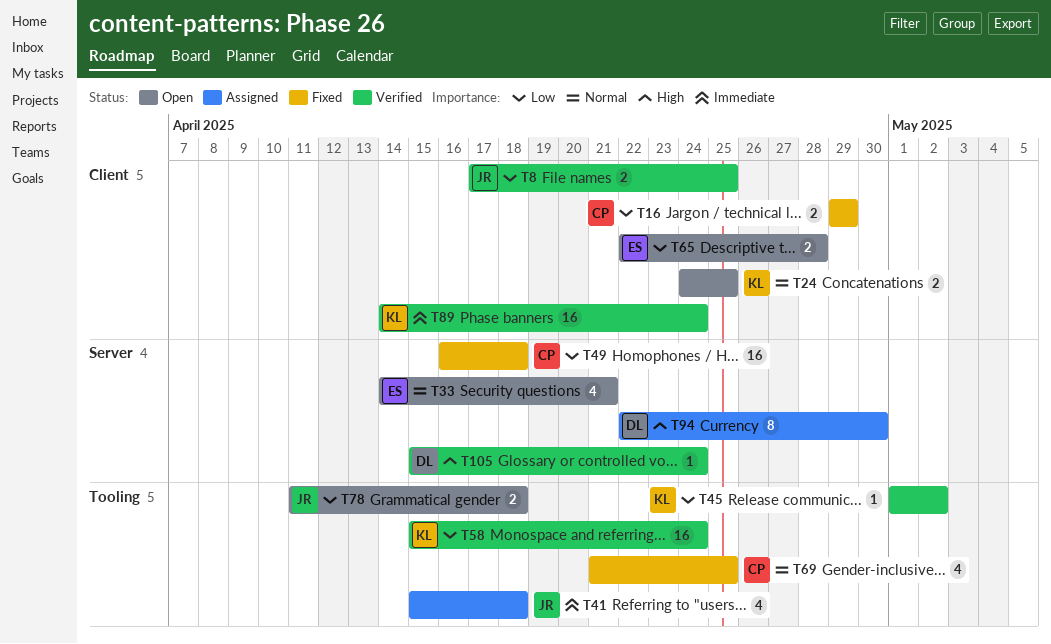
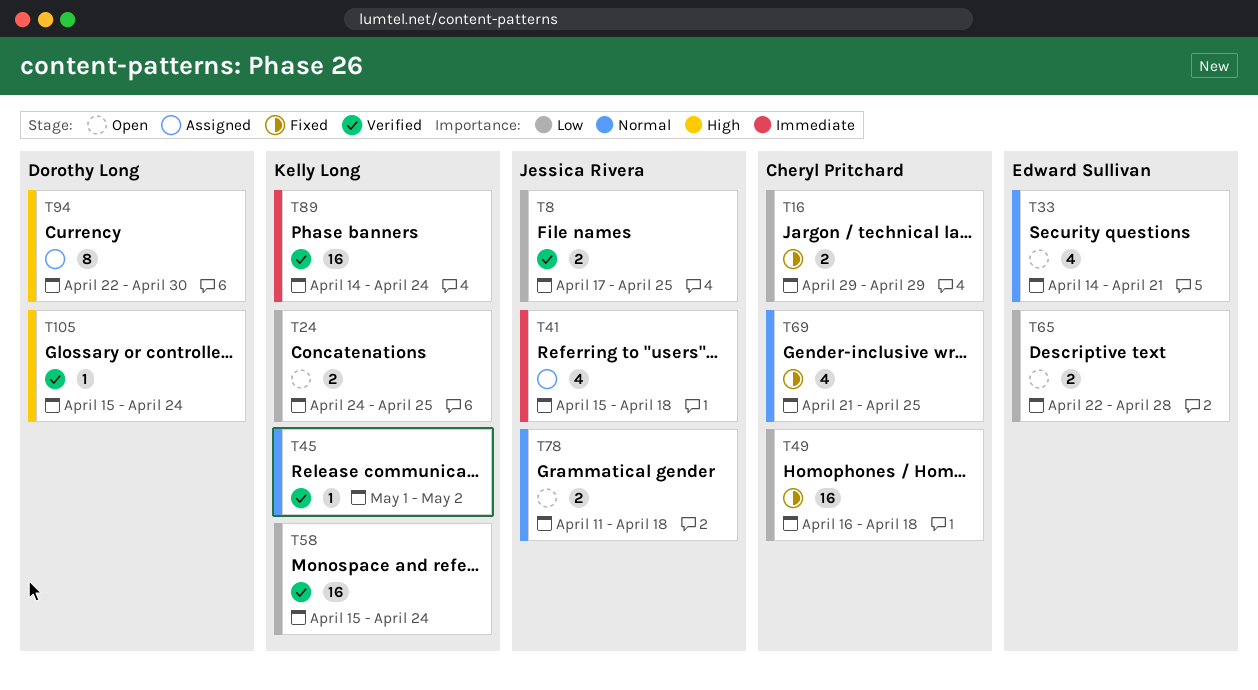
T24, priority: Normal -> Low
T45, priority: Low -> Normal
T78, priority: Low -> Normal

